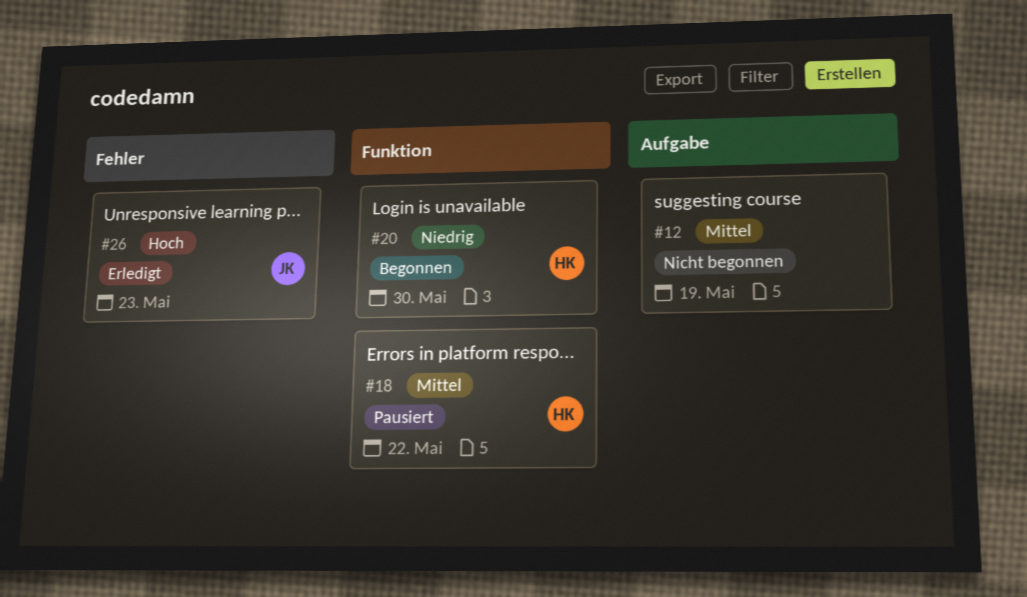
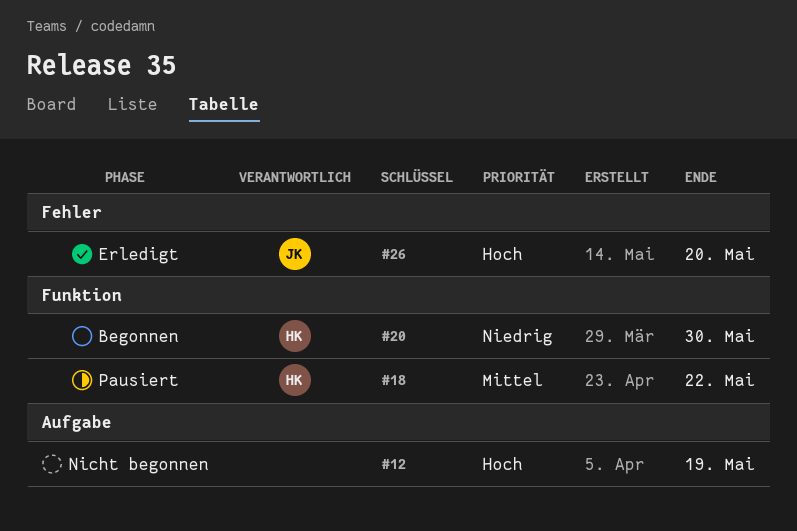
#12, priority: Mittel -> Hoch
#26, due: May 23 -> May 20

